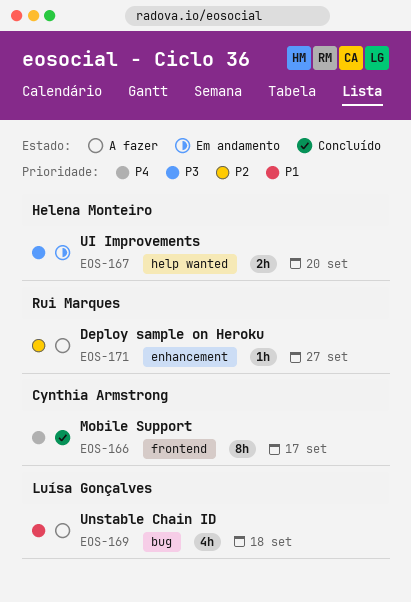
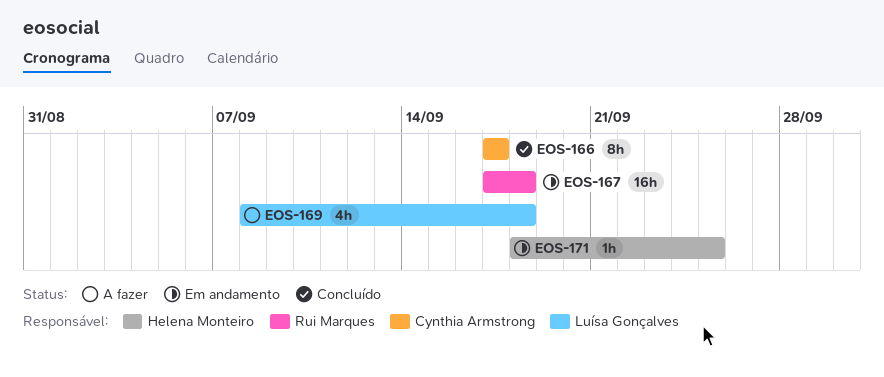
EOS-167, owner: Helena Monteiro -> Rui Marques
EOS-167, estimate: 2h -> 16h
EOS-167, due: Sep 20 -> Sep 18
EOS-171, status: A fazer -> Em andamento
EOS-171, owner: Rui Marques -> Helena Monteiro
EOS-171, due: Sep 27 -> Sep 25

